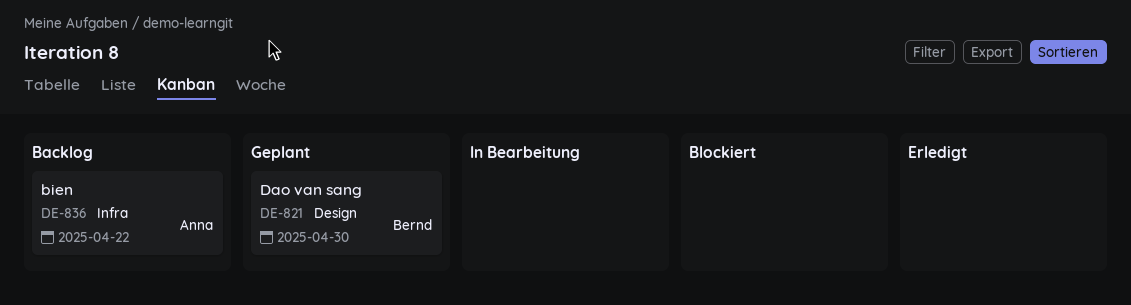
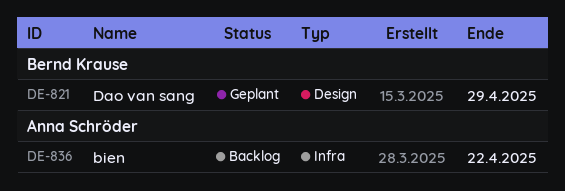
DE-821, due: Apr 30 -> Apr 29

